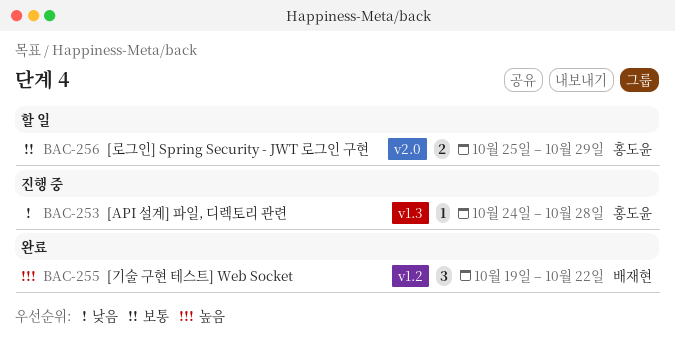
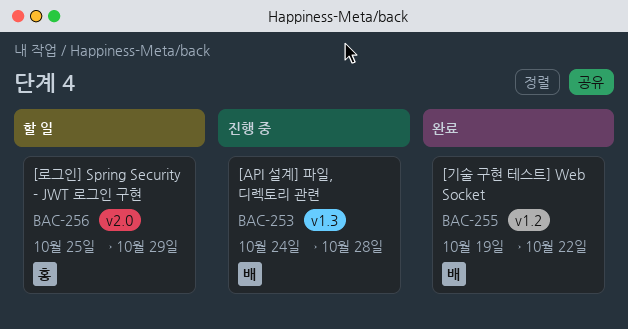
BAC-253, owner: 홍도윤 -> 배재현

